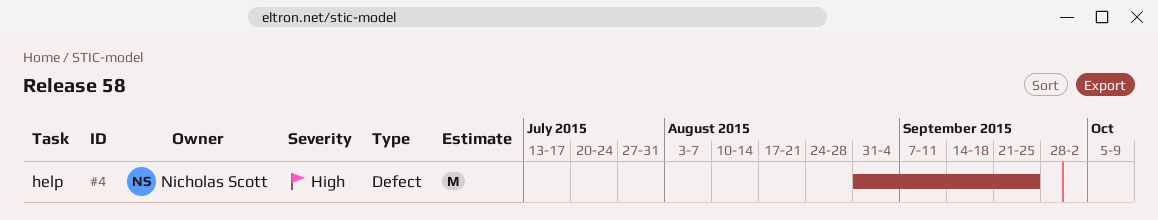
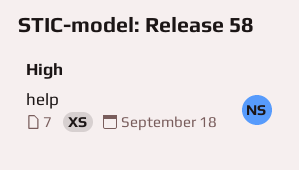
help, estimate: M -> XS
help, due: Sep 25 -> Sep 18

